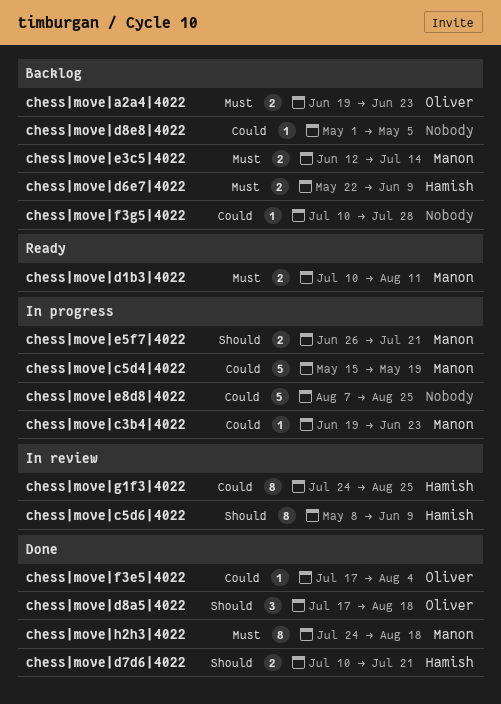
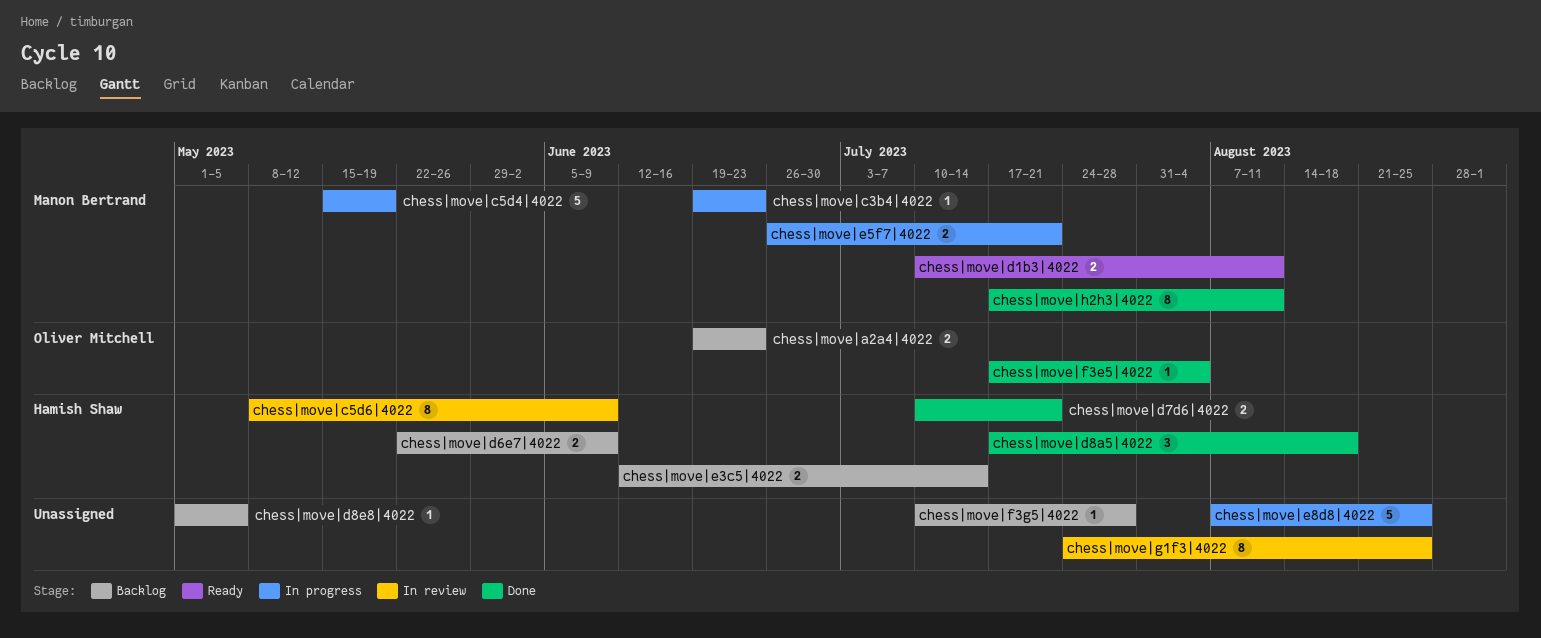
chess|move|d8a5|4022, owner: Oliver Mitchell -> Hamish Shaw
chess|move|e3c5|4022, owner: Manon Bertrand -> Hamish Shaw
chess|move|g1f3|4022, owner: Hamish Shaw -> none
chess|move|h2h3|4022, start: Jul 24 -> Jul 17
chess|move|h2h3|4022, due: Aug 18 -> Aug 11

